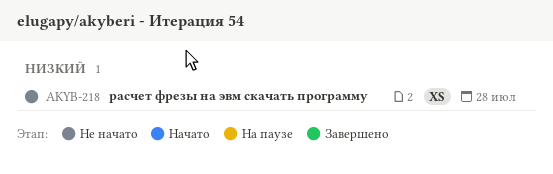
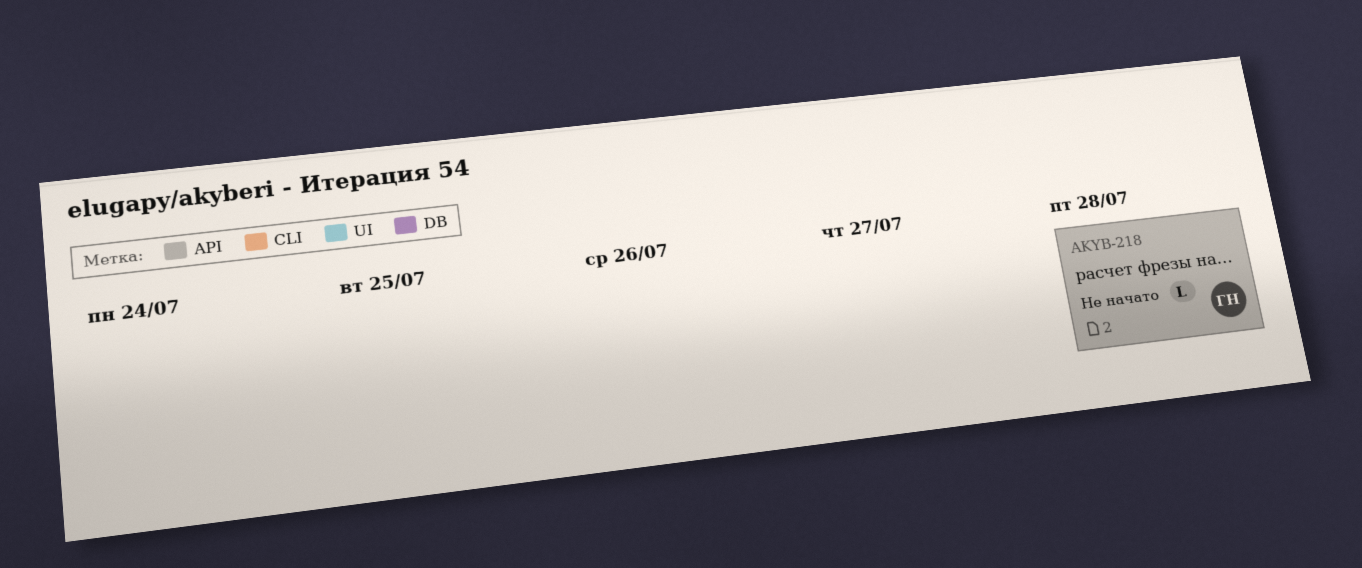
AKYB-218, estimate: XS -> L

